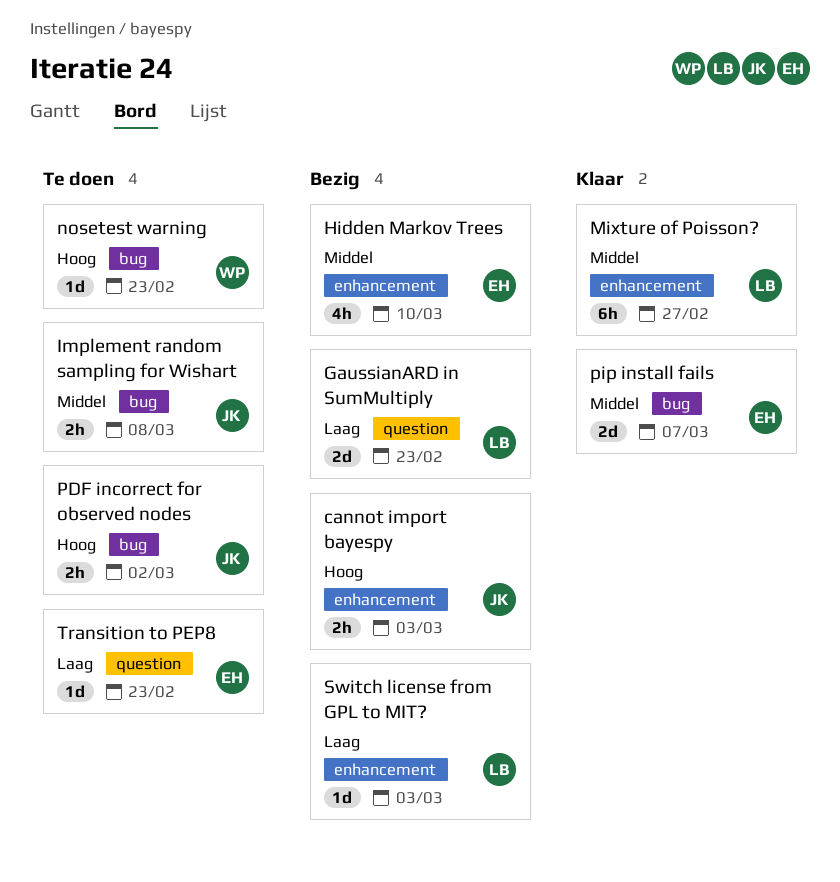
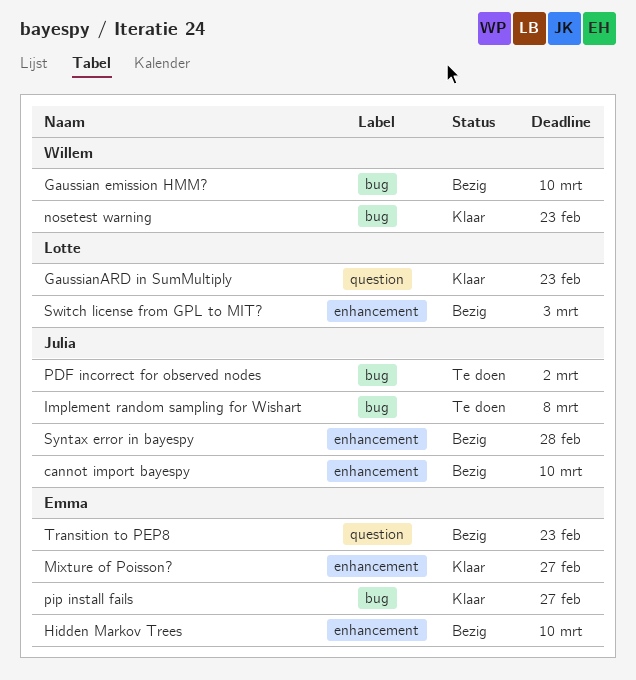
cannot import bayespy, due: Mar 3 -> Mar 10
Gaussian emission HMM?: none -> present
GaussianARD in SumMultiply, status: Bezig -> Klaar
Mixture of Poisson?, owner: Lotte -> Emma
nosetest warning, status: Te doen -> Klaar
pip install fails, due: Mar 7 -> Feb 27
Syntax error in bayespy: none -> present
Transition to PEP8, status: Te doen -> Bezig

